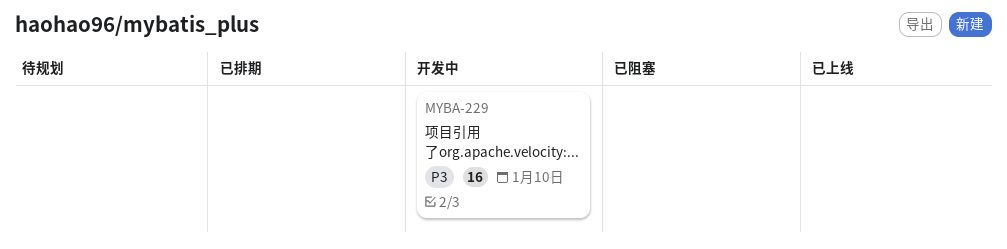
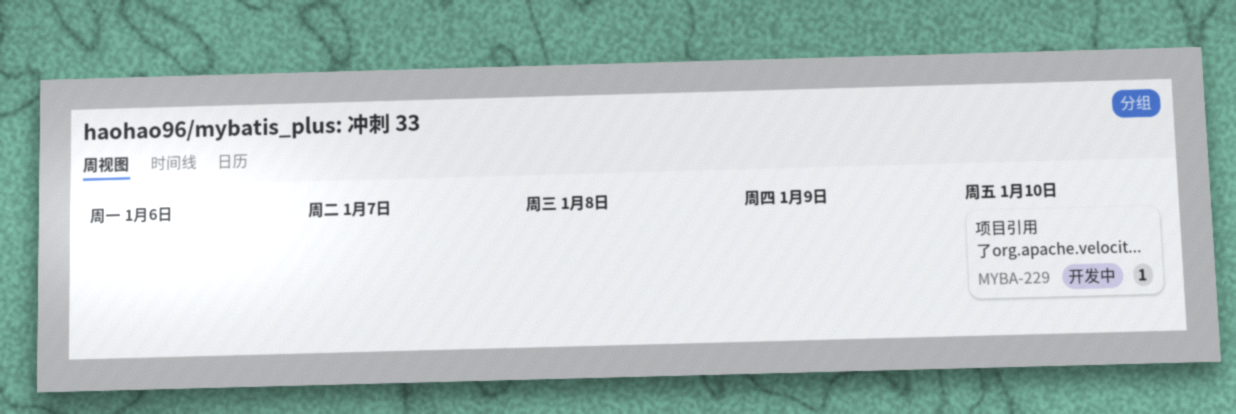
MYBA-229, estimate: 16 -> 1

